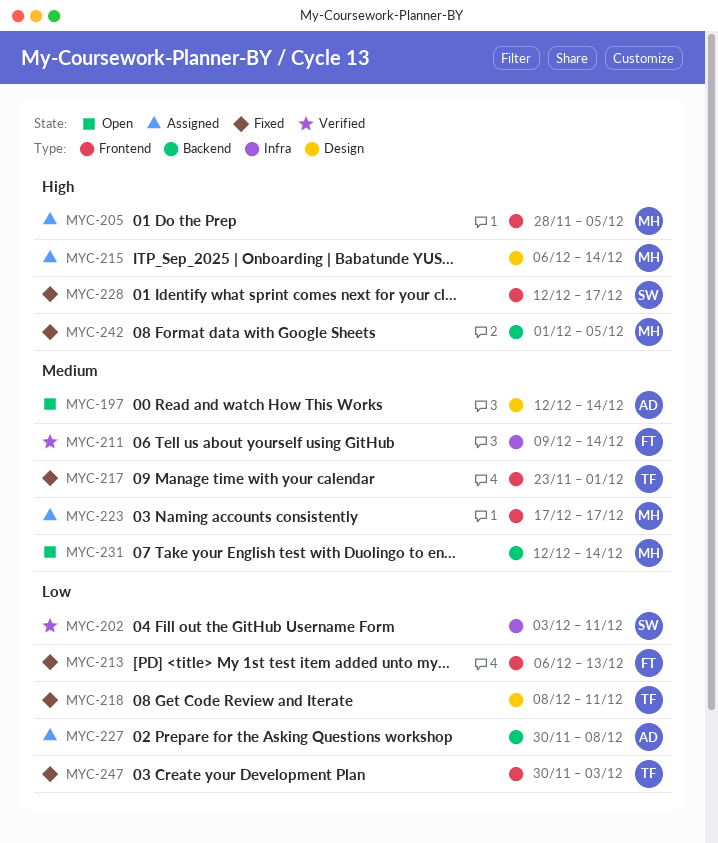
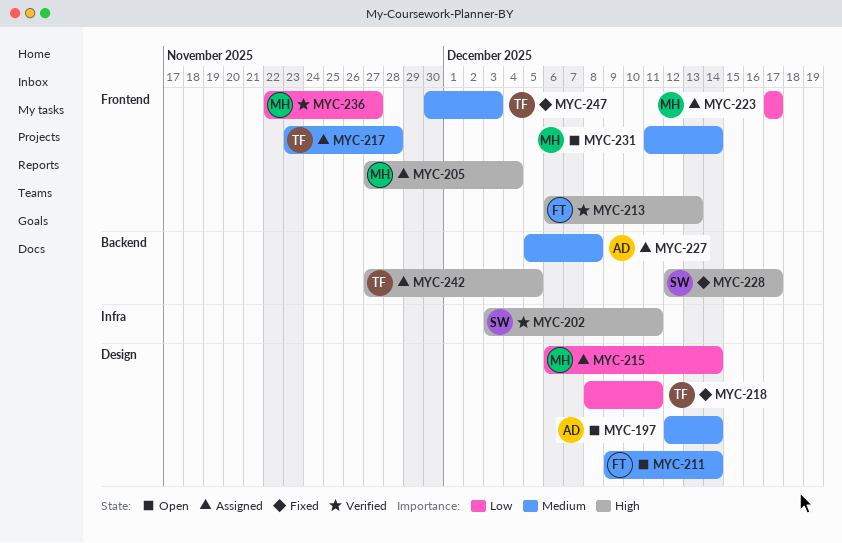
MYC-202, priority: Low -> High
MYC-205, start: Nov 28 -> Nov 27
MYC-205, due: Dec 5 -> Dec 4
MYC-211, status: Verified -> Open
MYC-211, label: Infra -> Design
MYC-213, status: Fixed -> Verified
MYC-213, priority: Low -> High
MYC-215, priority: High -> Low
MYC-217, status: Fixed -> Assigned
MYC-217, due: Dec 1 -> Nov 28
MYC-223, priority: Medium -> Low
MYC-227, priority: Low -> Medium
MYC-227, start: Nov 30 -> Dec 5
MYC-228, label: Frontend -> Backend
MYC-231, label: Backend -> Frontend
MYC-231, start: Dec 12 -> Dec 11
MYC-236: none -> present
MYC-242, status: Fixed -> Assigned
MYC-242, owner: MH -> TF
MYC-242, start: Dec 1 -> Nov 27
MYC-247, priority: Low -> Medium

